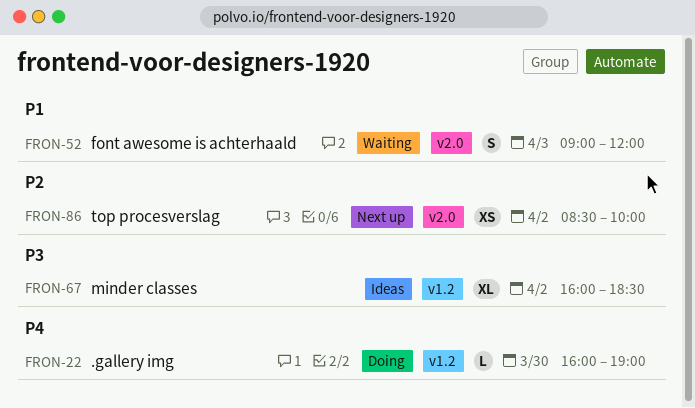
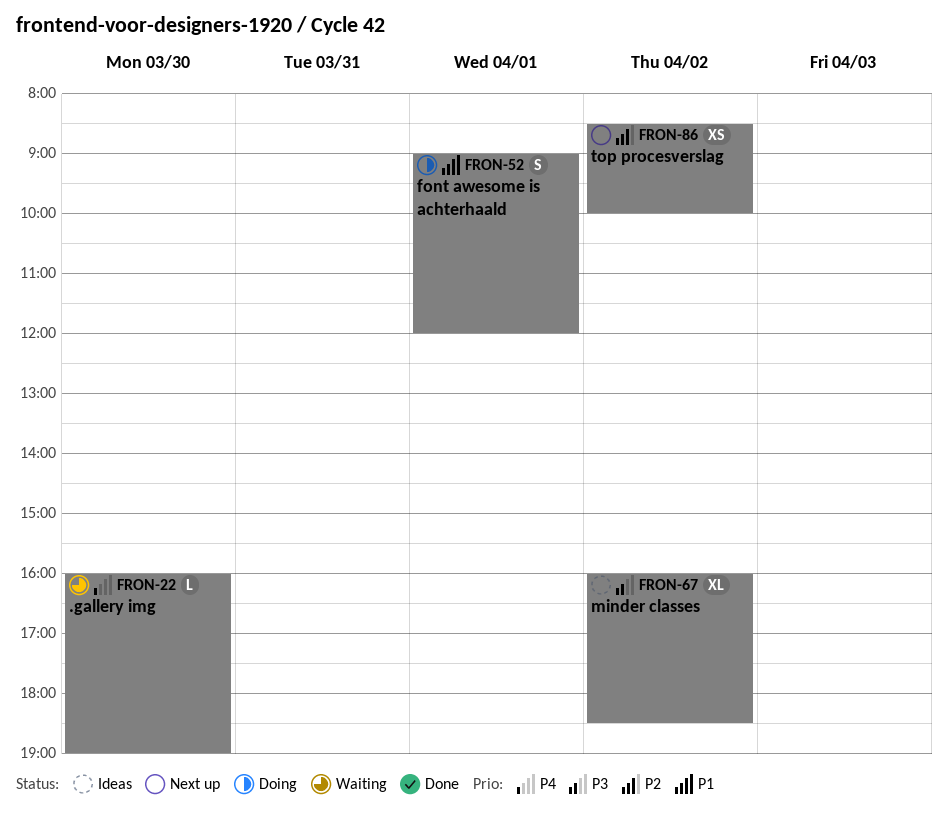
FRON-22, status: Doing -> Waiting
FRON-52, status: Waiting -> Doing
FRON-52, day: Apr 3 -> Apr 1

